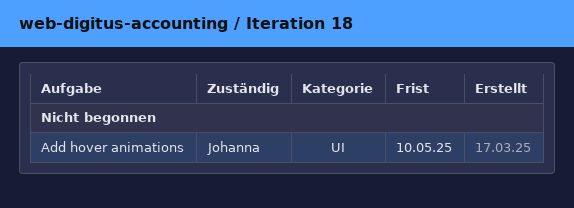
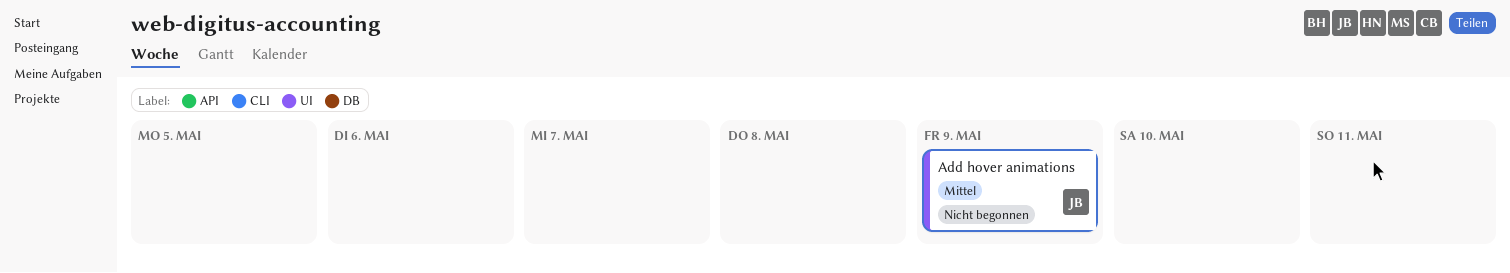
Add hover animations, due: May 10 -> May 9

